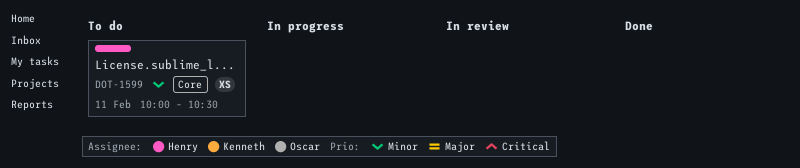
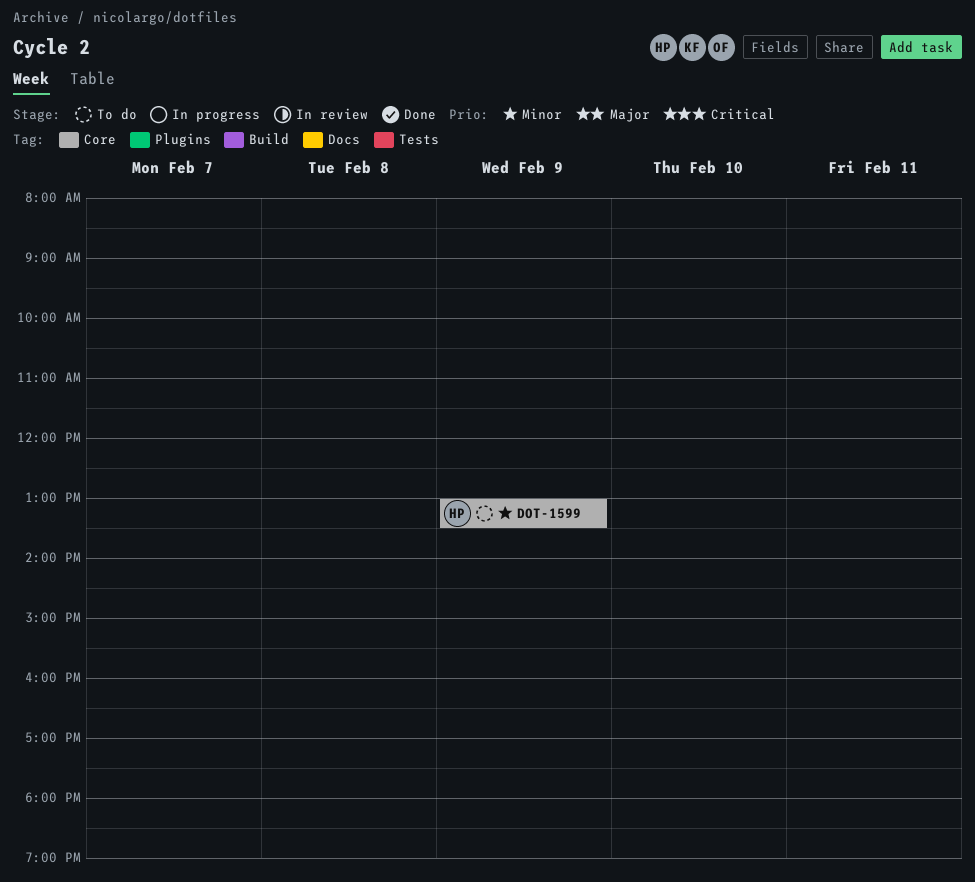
DOT-1599, day: Feb 11 -> Feb 9
DOT-1599, begins: 10:00 -> 13:00
DOT-1599, ends: 10:30 -> 13:30

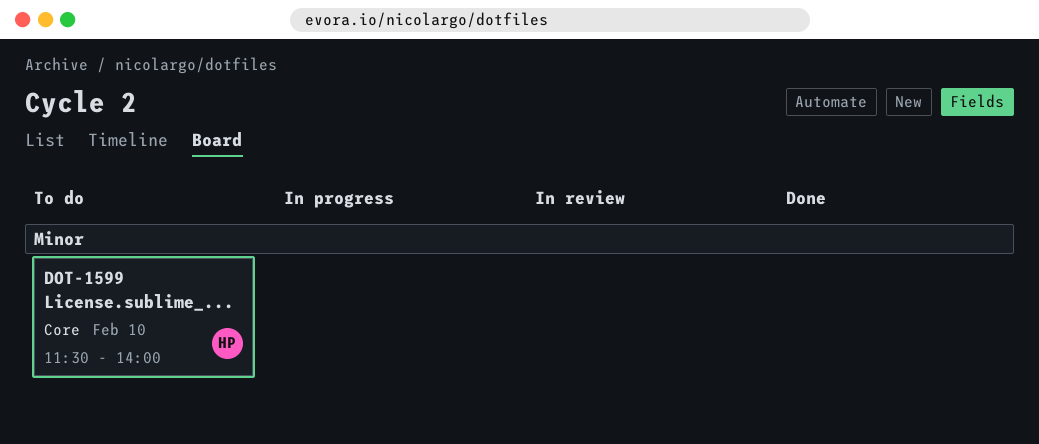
DOT-1599, day: Feb 9 -> Feb 10
DOT-1599, begins: 13:00 -> 11:30
DOT-1599, ends: 13:30 -> 14:00

